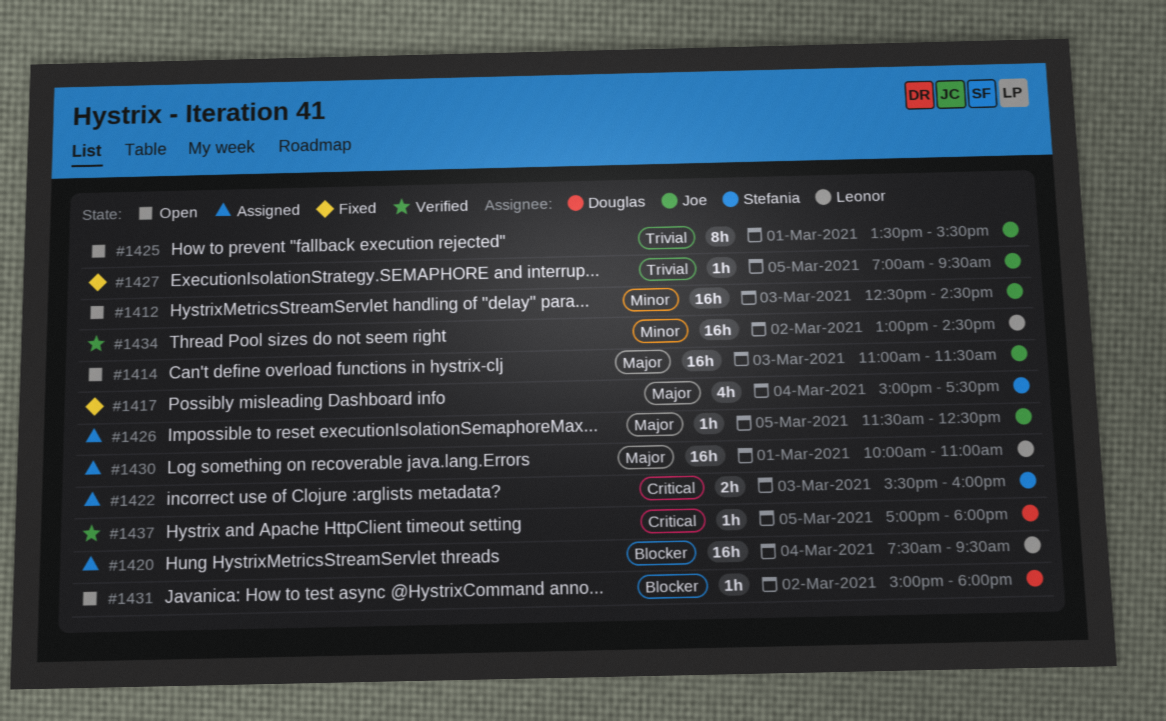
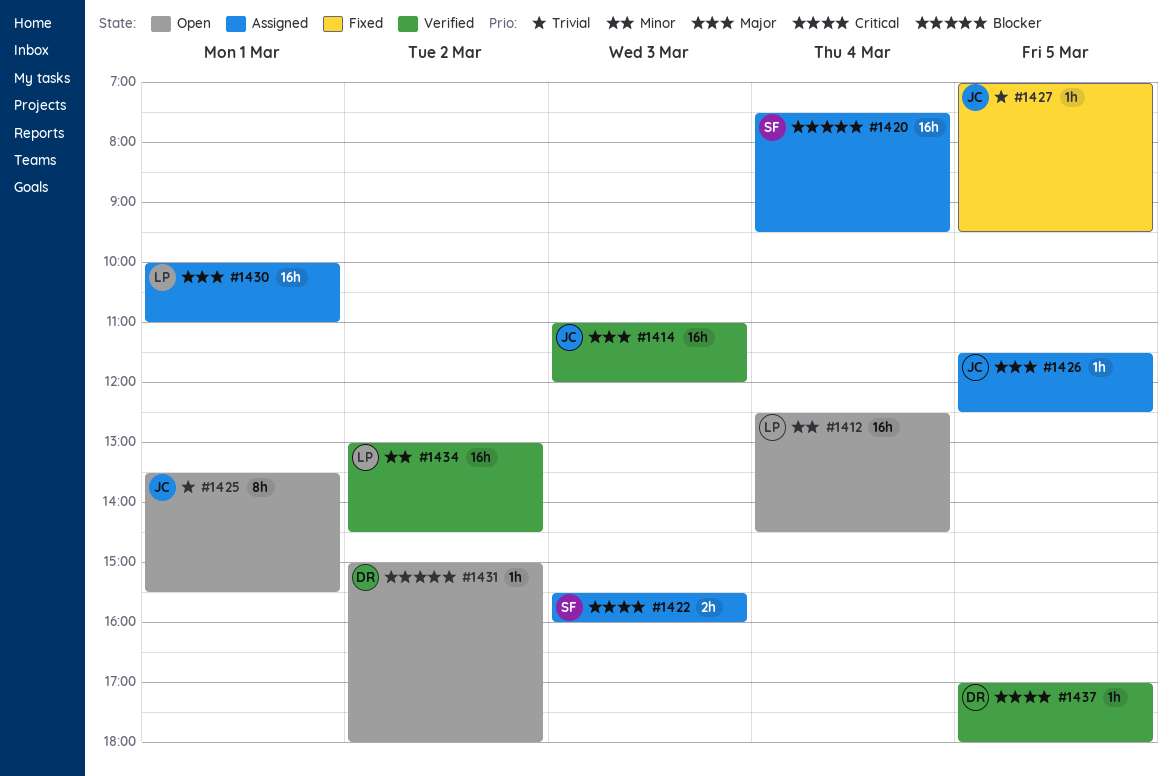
#1412, owner: Joe -> Leonor
#1412, day: Mar 3 -> Mar 4
#1414, status: Open -> Verified
#1414, ends: 11:30 -> 12:00
#1417: present -> none
#1420, owner: Leonor -> Stefania

